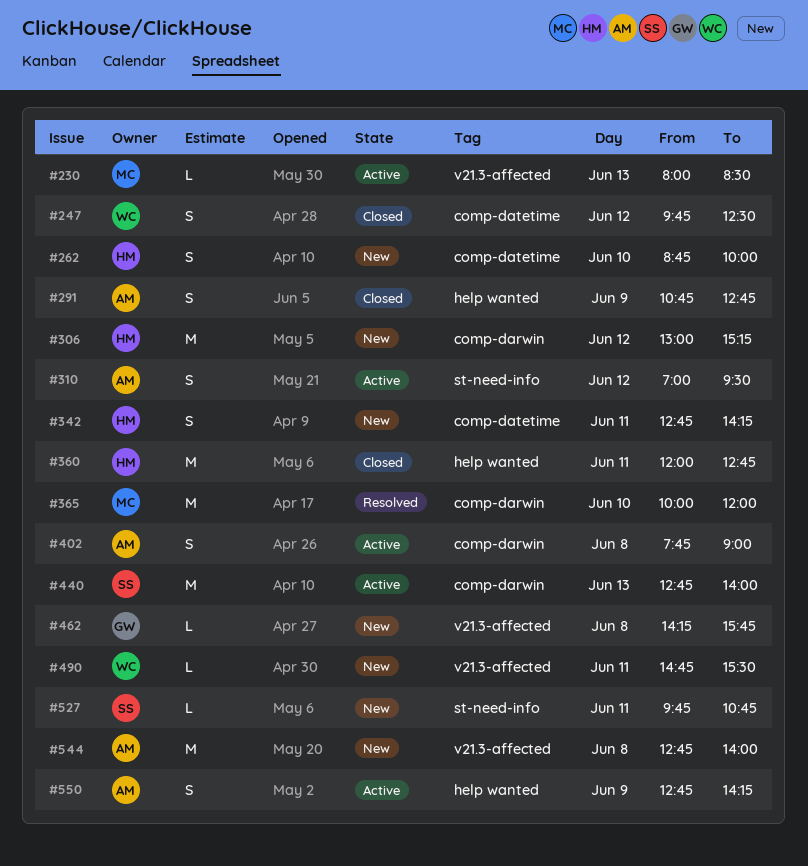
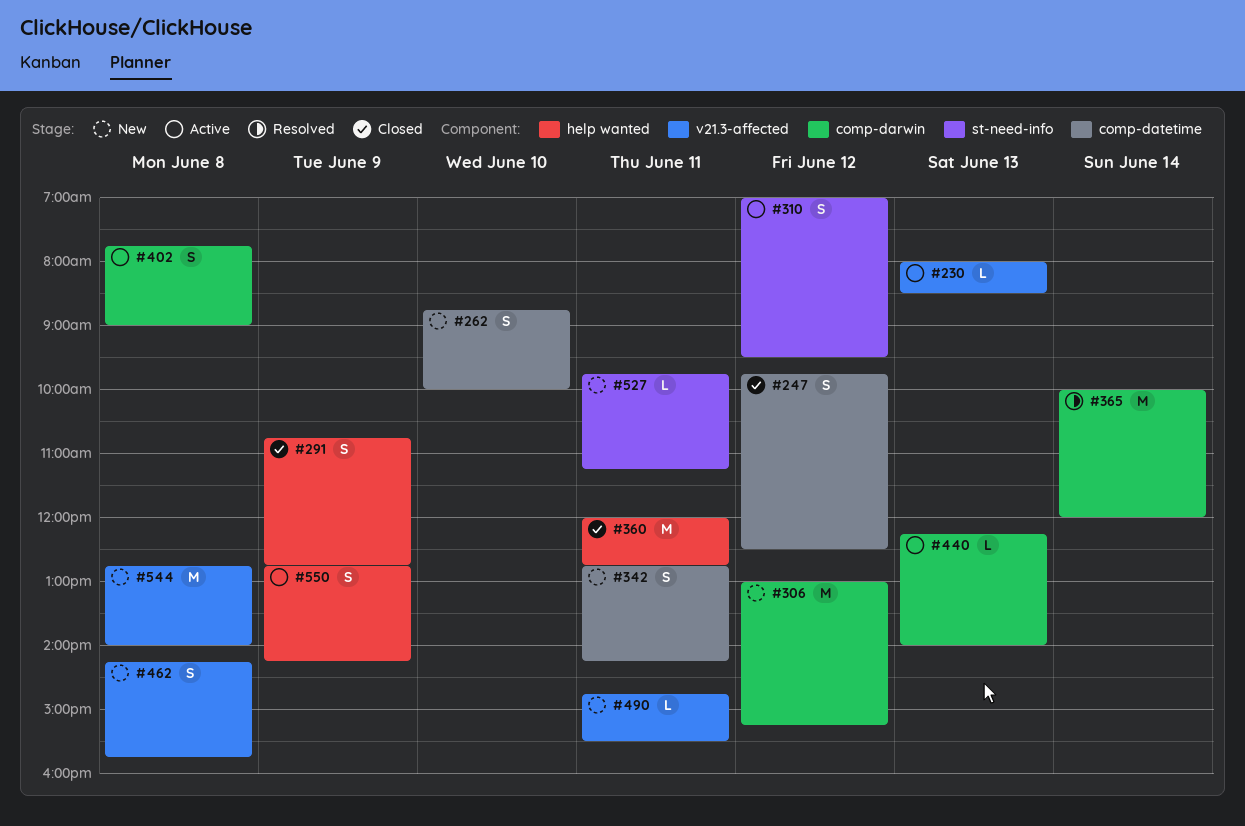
#365, day: Jun 10 -> Jun 14
#440, estimate: M -> L
#440, begins: 12:45 -> 12:15
#462, estimate: L -> S
#527, ends: 10:45 -> 11:15

